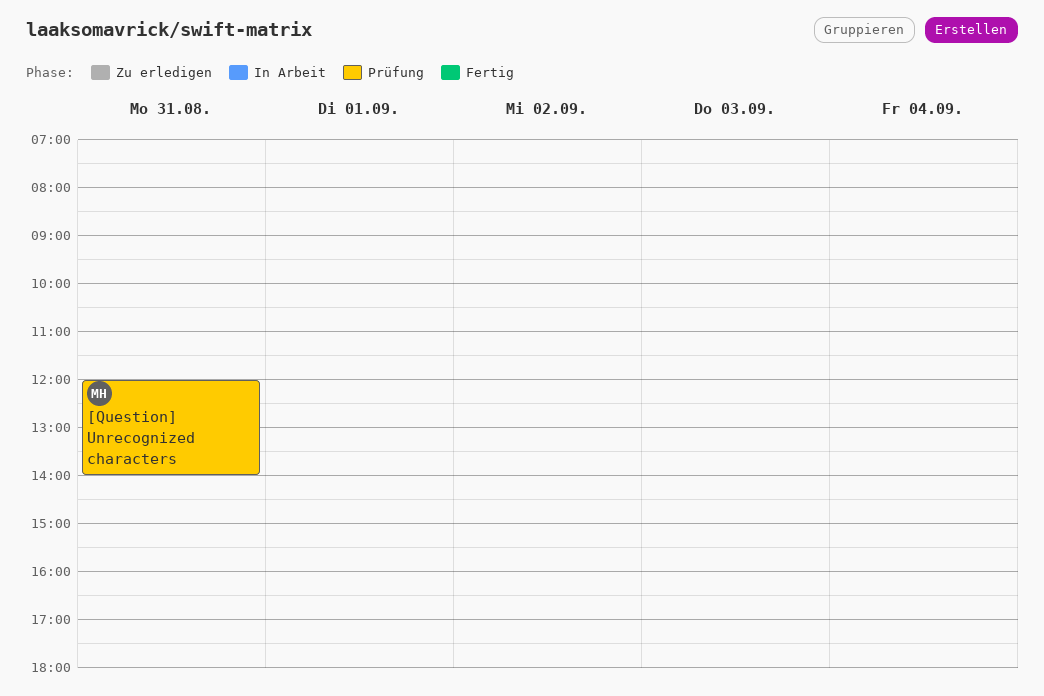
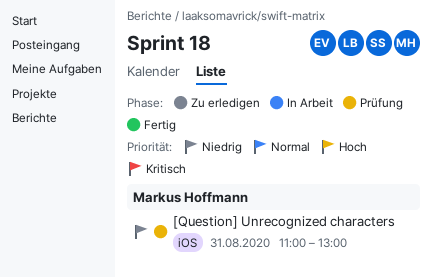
[Question] Unrecognized characters, begins: 12:00 -> 11:00
[Question] Unrecognized characters, ends: 14:00 -> 13:00

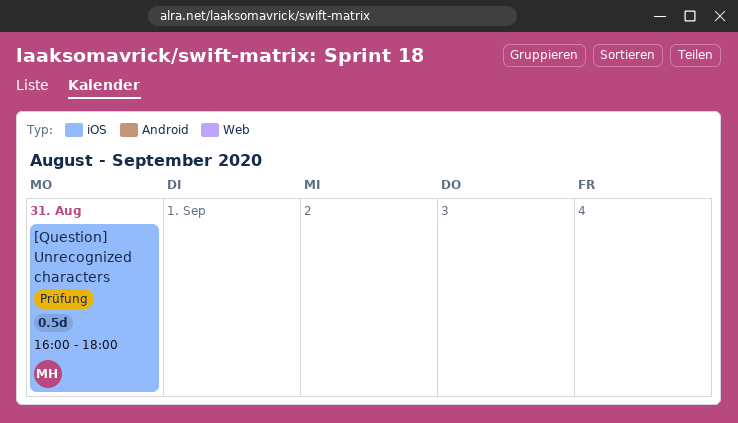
[Question] Unrecognized characters, begins: 11:00 -> 16:00
[Question] Unrecognized characters, ends: 13:00 -> 18:00

